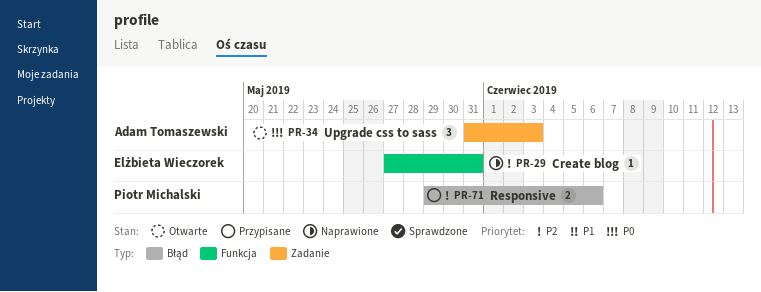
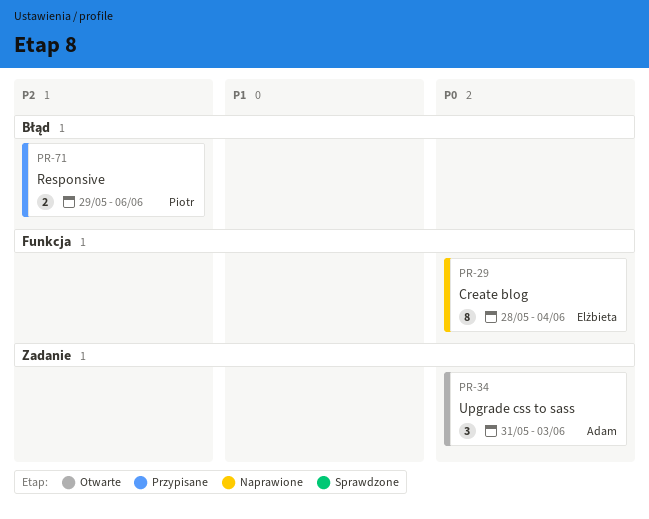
PR-29, priority: P2 -> P0
PR-29, estimate: 1 -> 8
PR-29, start: May 27 -> May 28
PR-29, due: May 31 -> Jun 4

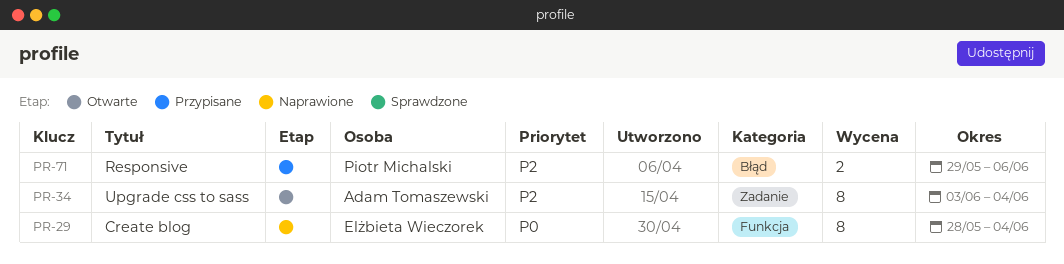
PR-34, priority: P0 -> P2
PR-34, estimate: 3 -> 8
PR-34, start: May 31 -> Jun 3
PR-34, due: Jun 3 -> Jun 4

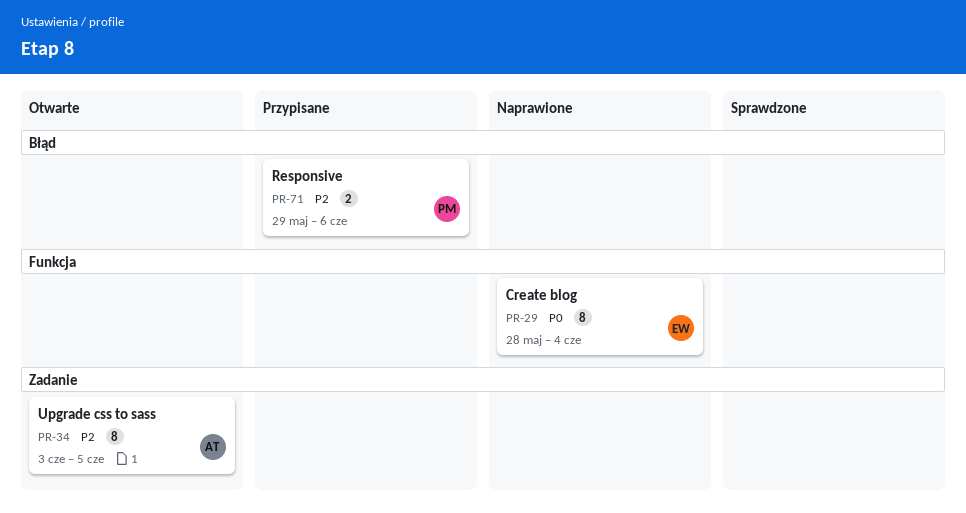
PR-34, due: Jun 4 -> Jun 5

